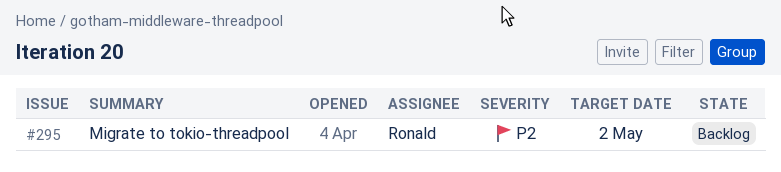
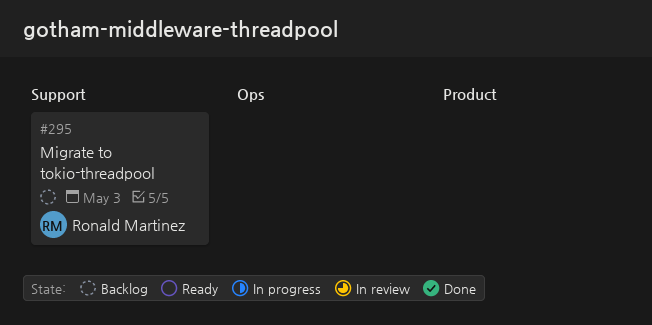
#295, due: May 2 -> May 3

